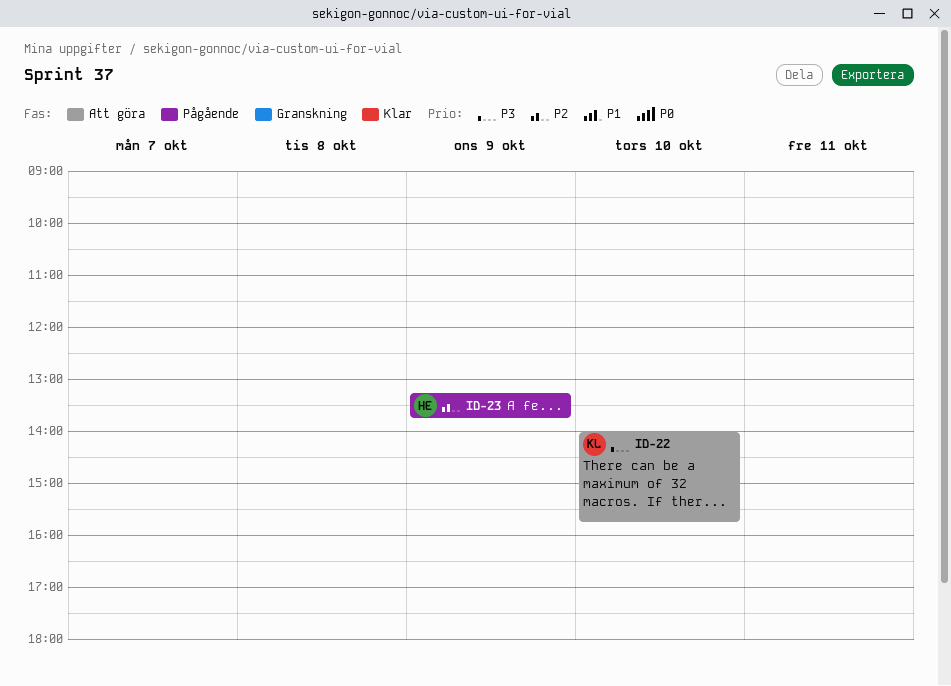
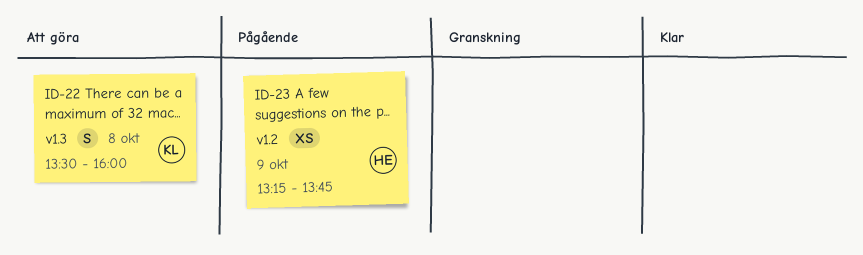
ID-22, day: Oct 10 -> Oct 8
ID-22, begins: 14:00 -> 13:30
ID-22, ends: 15:45 -> 16:00

